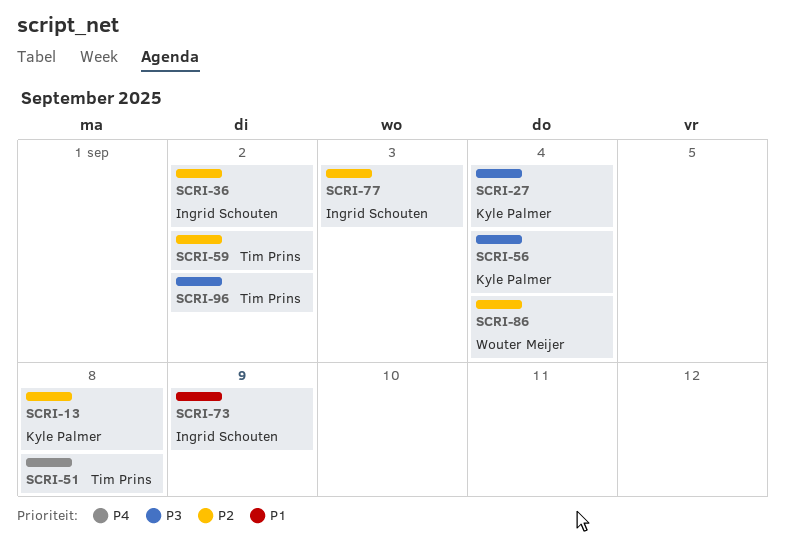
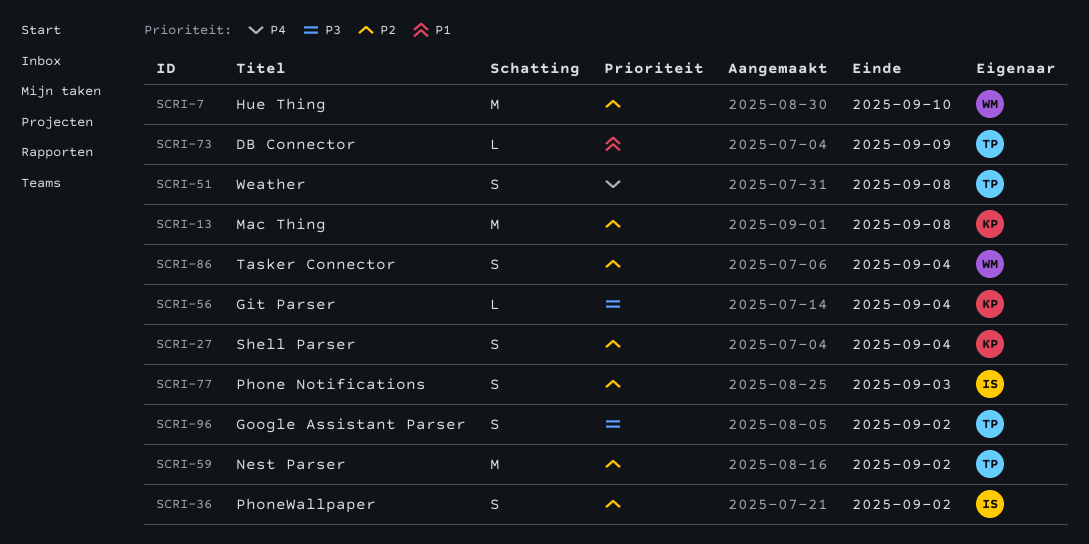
SCRI-7: none -> present
SCRI-27, priority: P3 -> P2
SCRI-73, owner: Ingrid Schouten -> Tim Prins

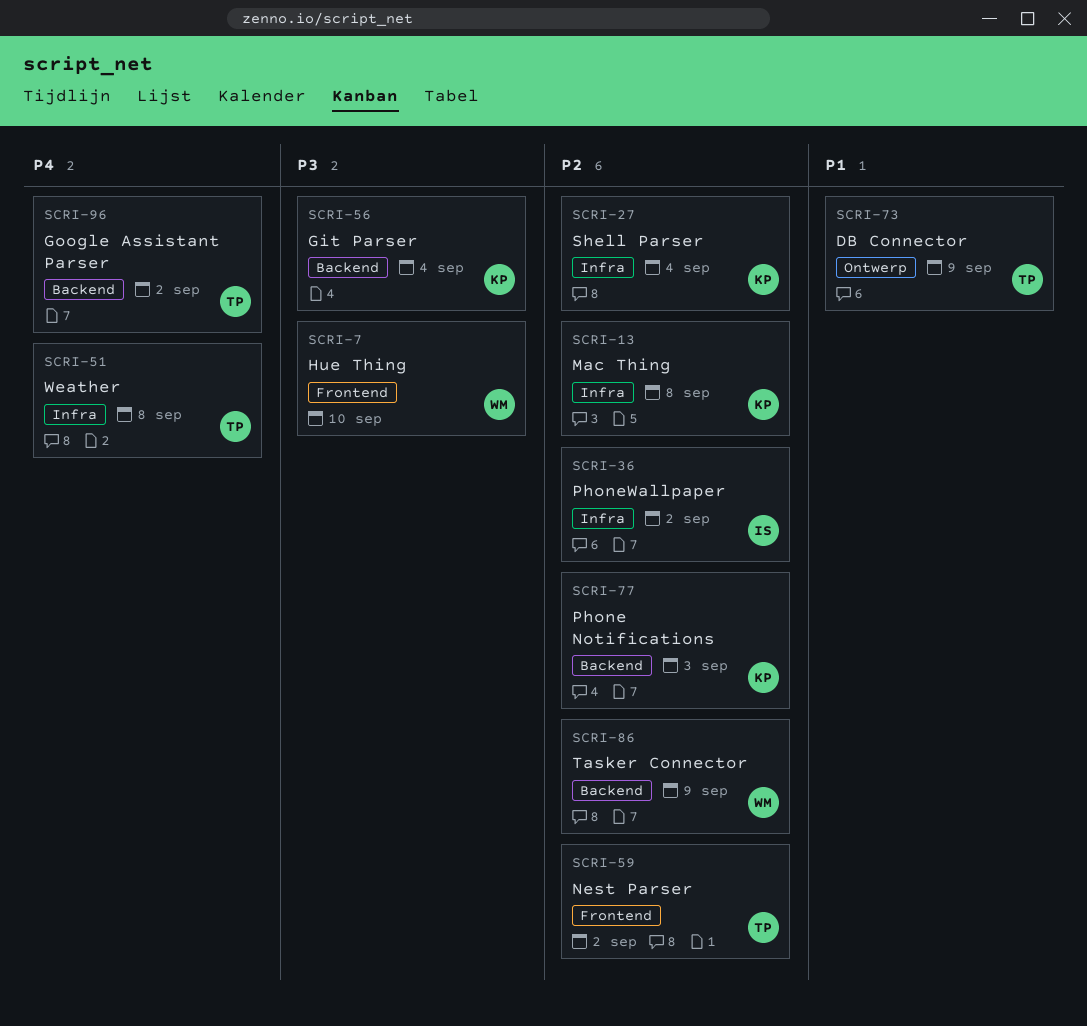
SCRI-7, priority: P2 -> P3
SCRI-77, owner: IS -> KP
SCRI-86, due: Sep 4 -> Sep 9
SCRI-96, priority: P3 -> P4

